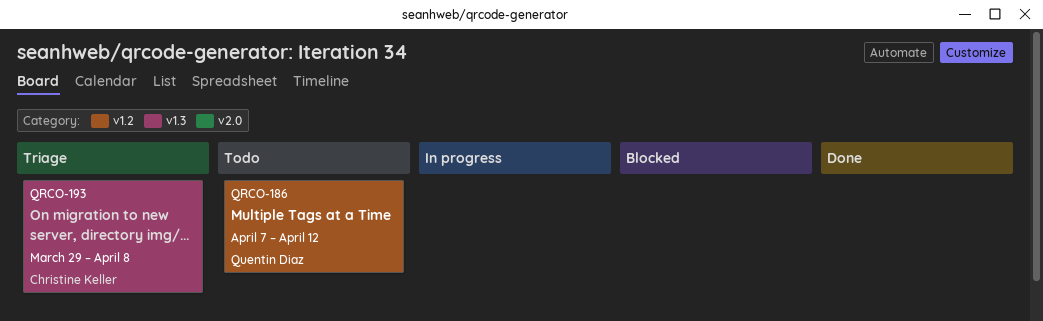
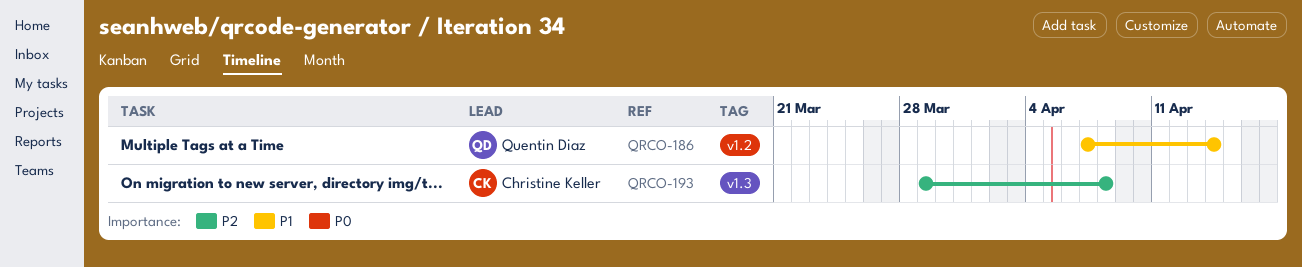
QRCO-186, due: Apr 12 -> Apr 14

